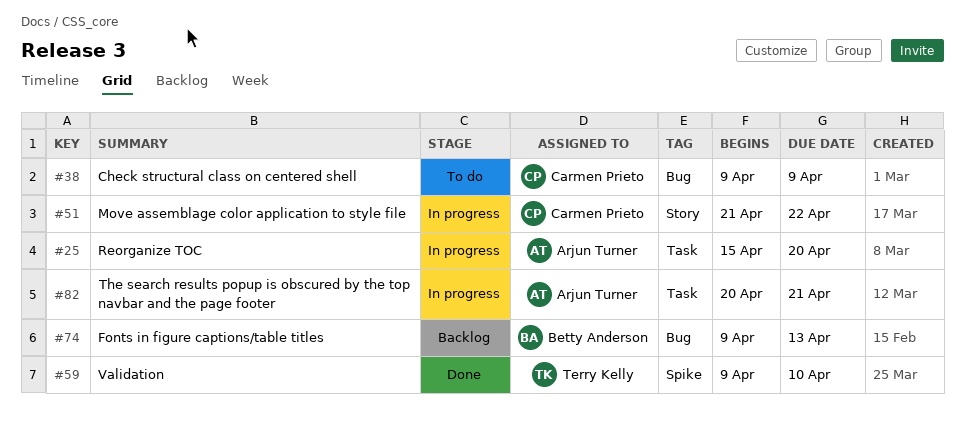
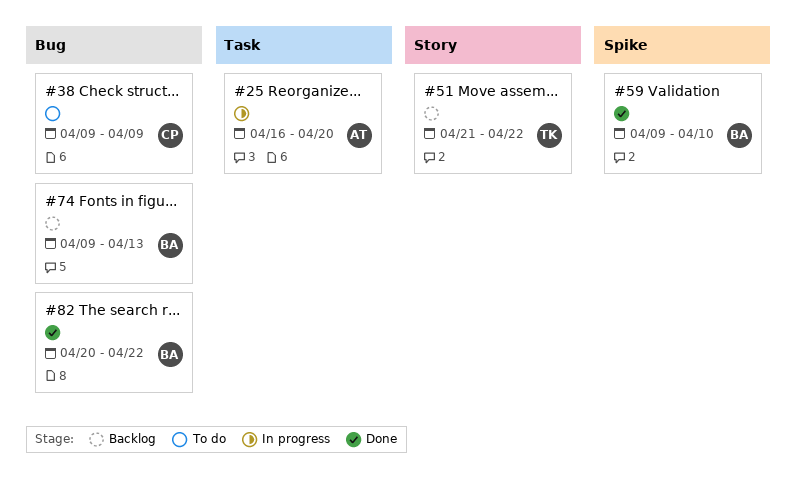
#25, start: Apr 15 -> Apr 16
#51, status: In progress -> Backlog
#51, owner: Carmen Prieto -> Terry Kelly
#59, owner: Terry Kelly -> Betty Anderson
#82, status: In progress -> Done
#82, owner: Arjun Turner -> Betty Anderson
#82, label: Task -> Bug
#82, due: Apr 21 -> Apr 22

